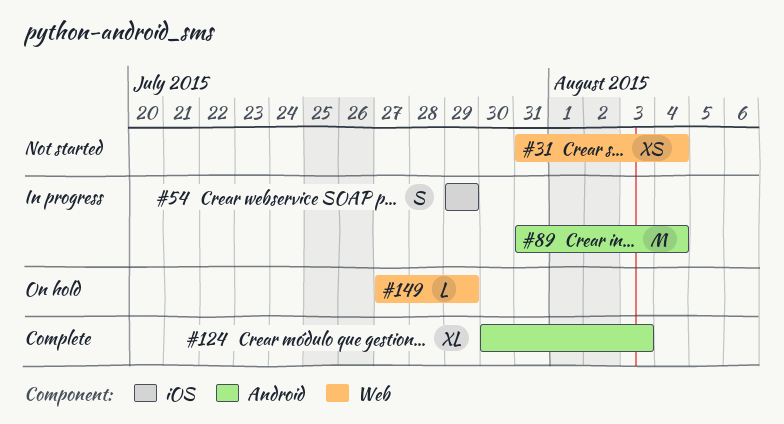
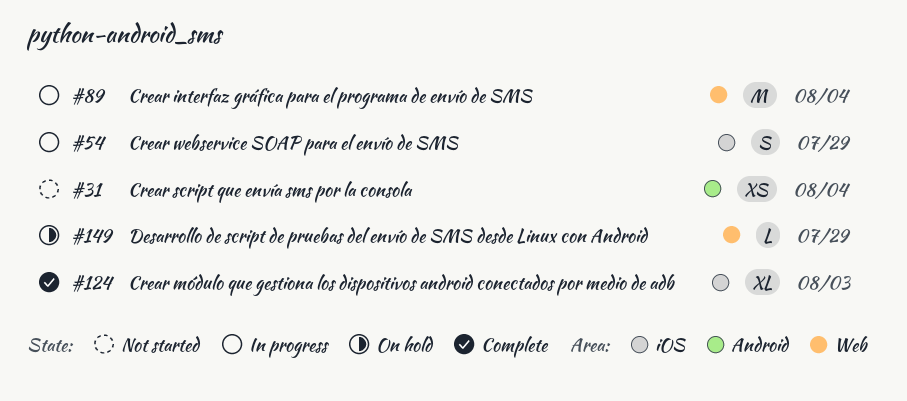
#31, label: Web -> Android
#89, label: Android -> Web
#124, label: Android -> iOS

